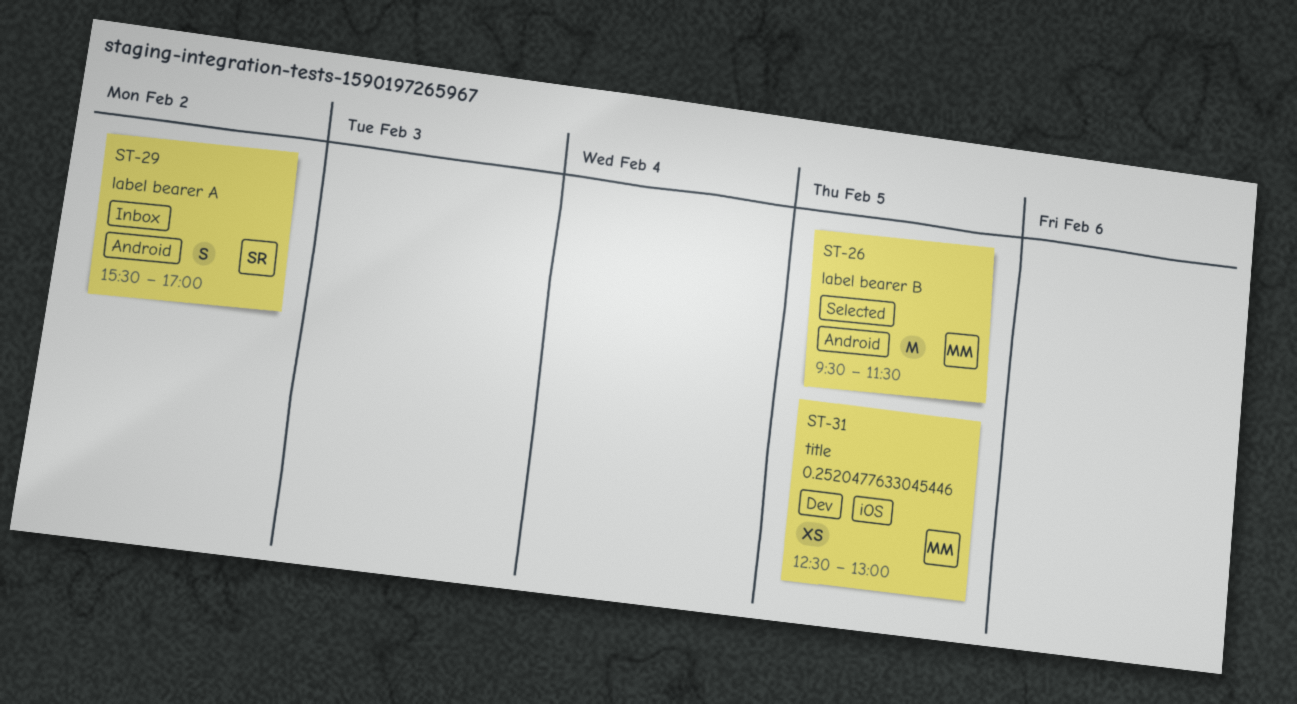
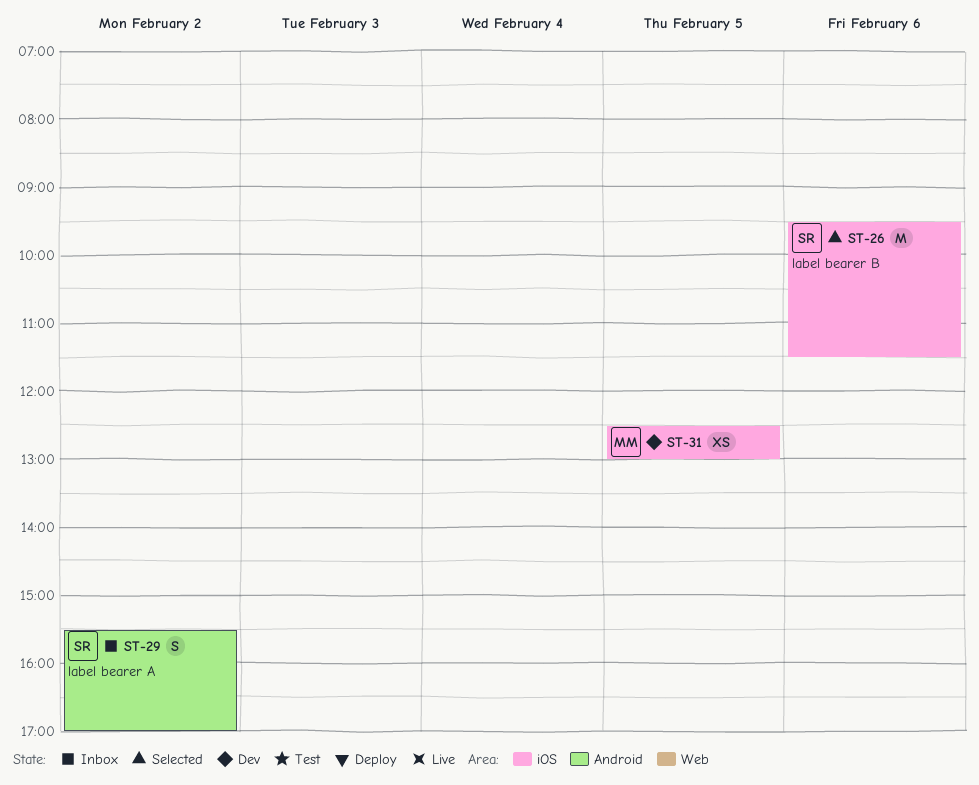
ST-26, owner: MM -> SR
ST-26, label: Android -> iOS
ST-26, day: Feb 5 -> Feb 6

